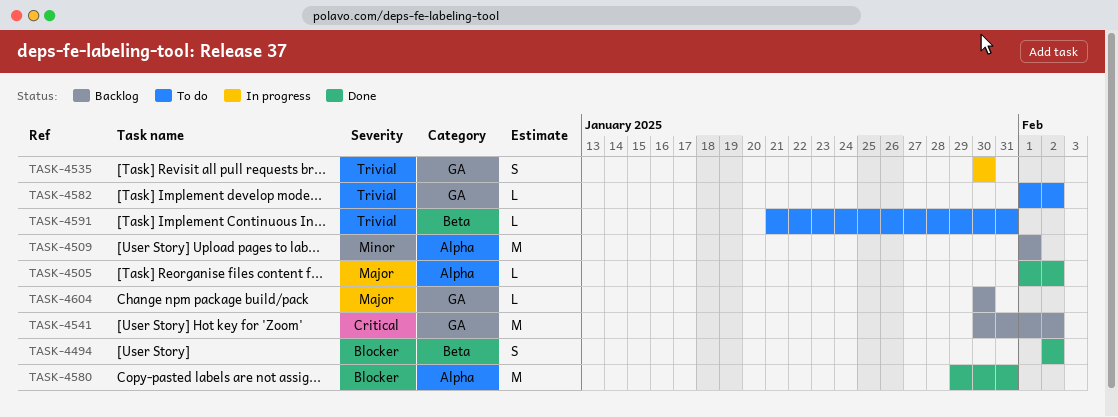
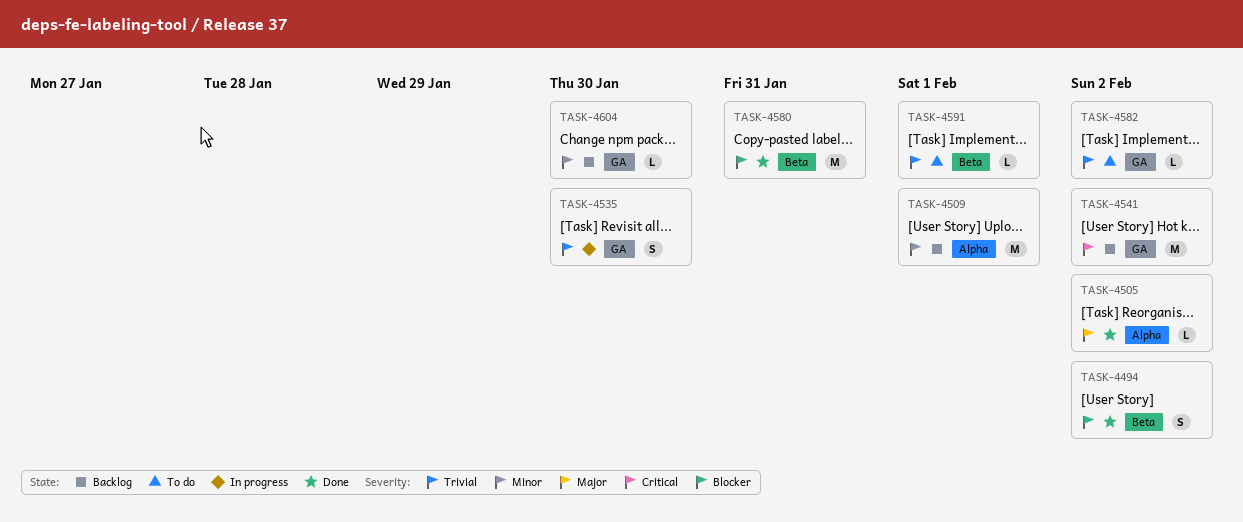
TASK-4580, label: Alpha -> Beta
TASK-4591, due: Jan 31 -> Feb 1
TASK-4604, priority: Major -> Minor

